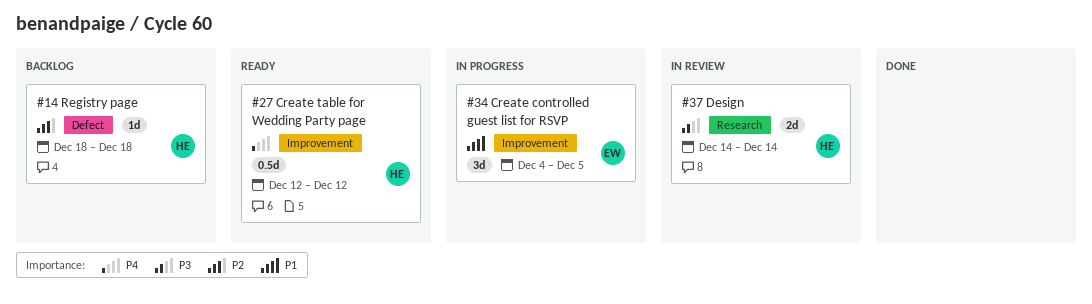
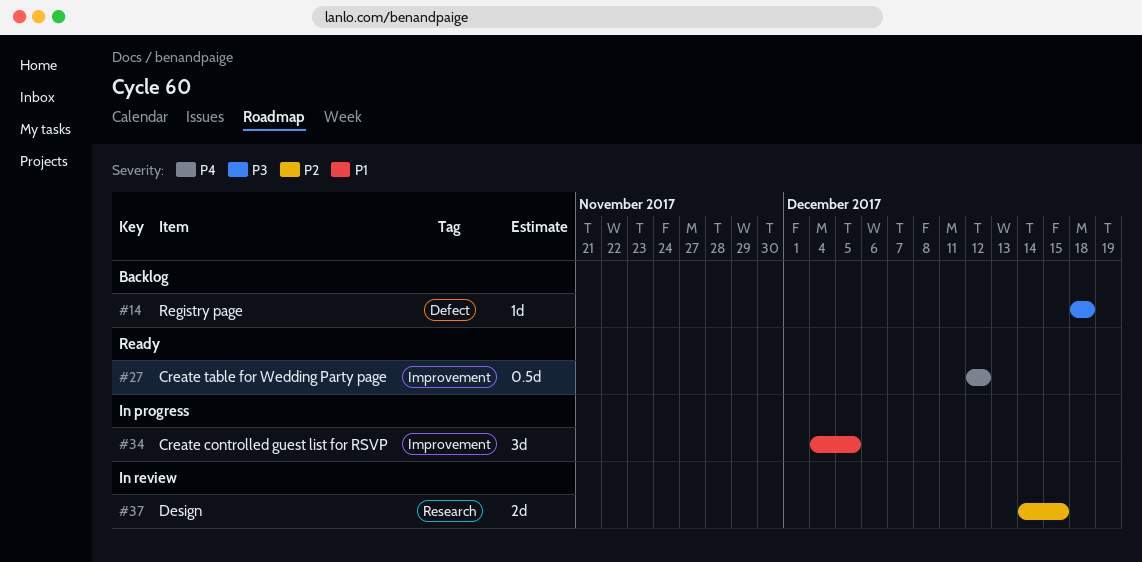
#14, priority: P2 -> P3
#37, priority: P3 -> P2
#37, due: Dec 14 -> Dec 15

